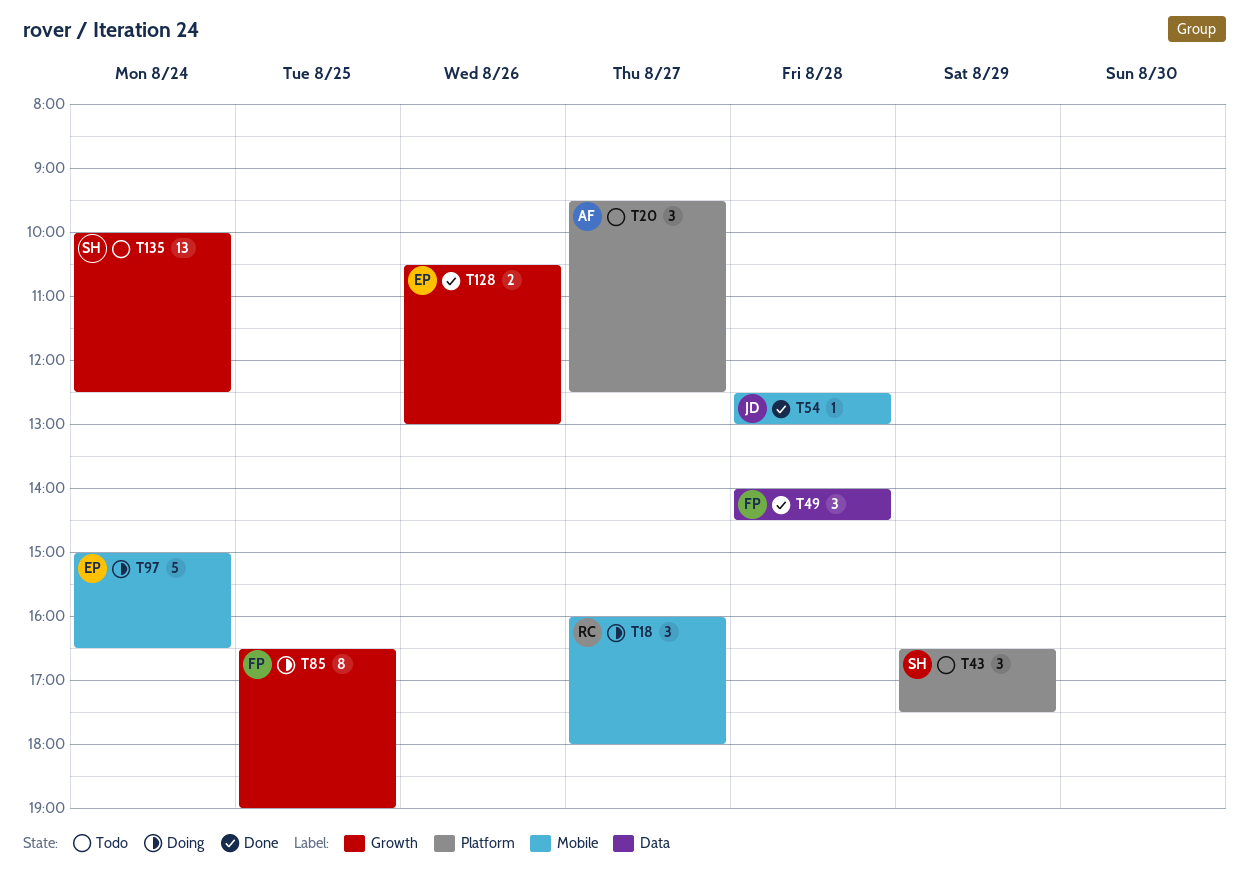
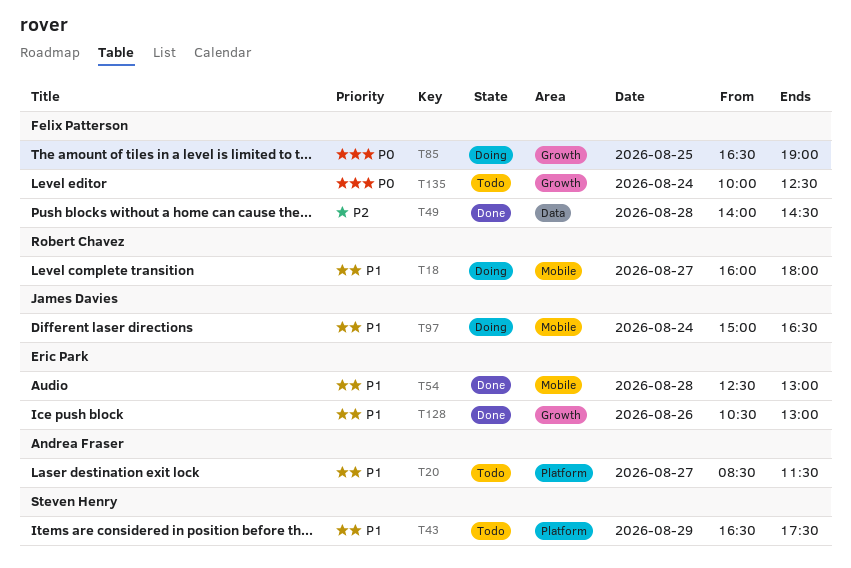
T20, begins: 09:30 -> 08:30
T20, ends: 12:30 -> 11:30
T54, owner: James Davies -> Eric Park
T97, owner: Eric Park -> James Davies
T135, owner: Steven Henry -> Felix Patterson

